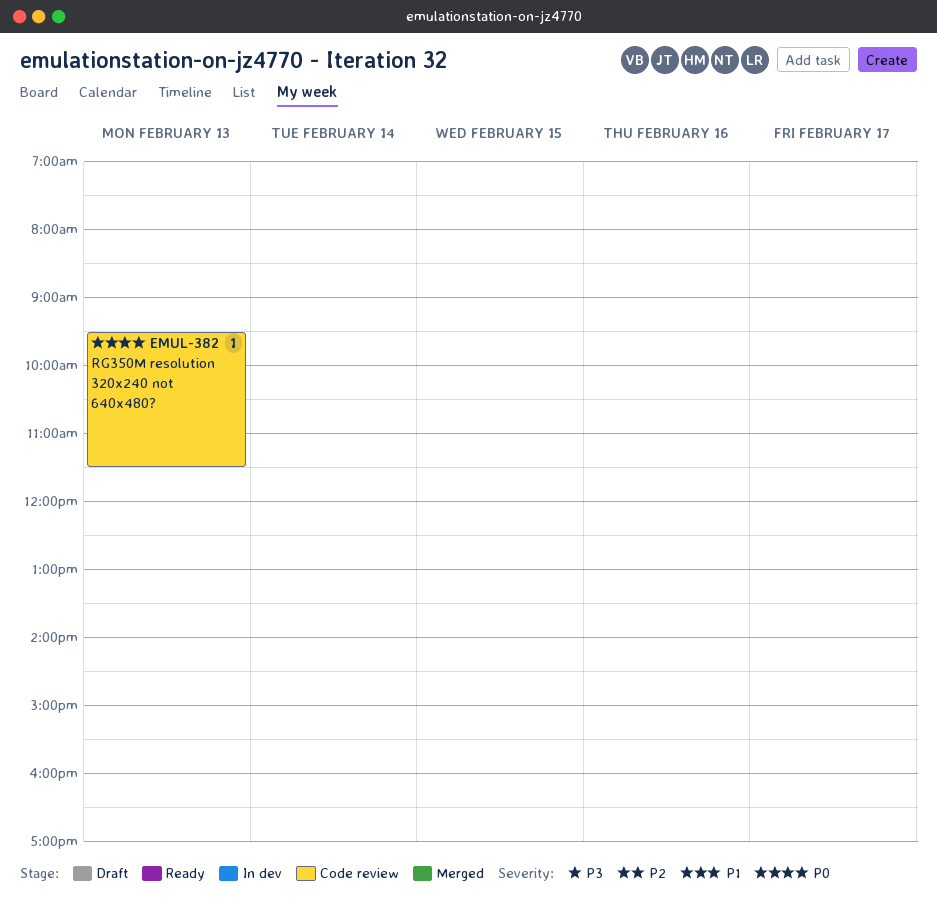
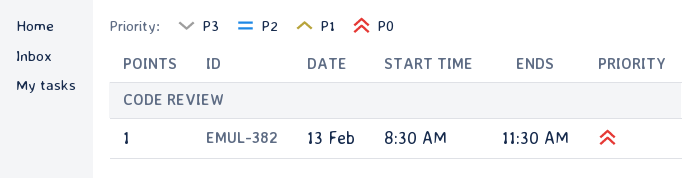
EMUL-382, begins: 09:30 -> 08:30

